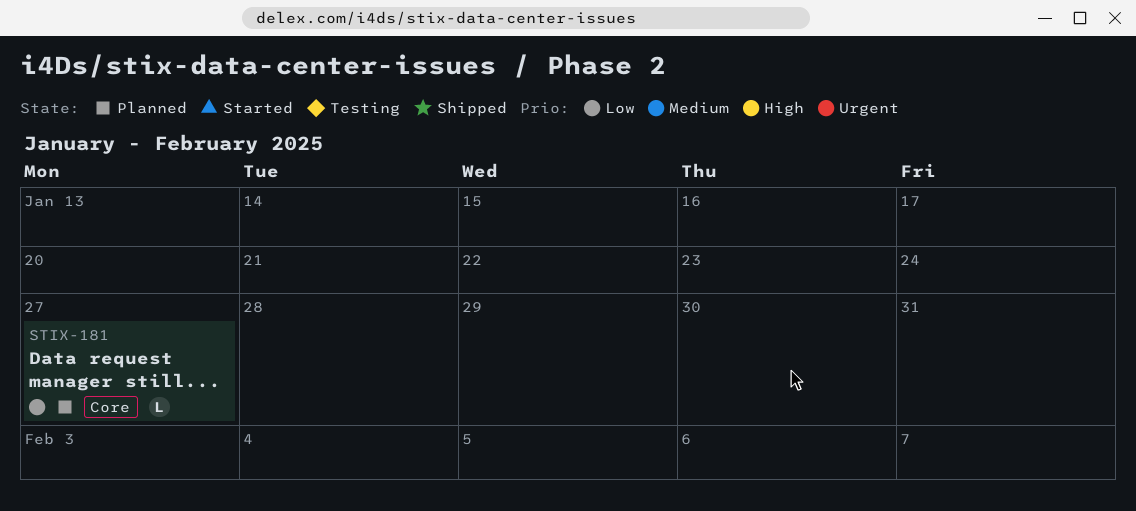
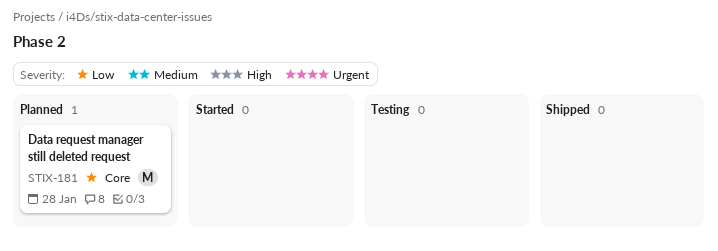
STIX-181, estimate: L -> M
STIX-181, due: Jan 27 -> Jan 28

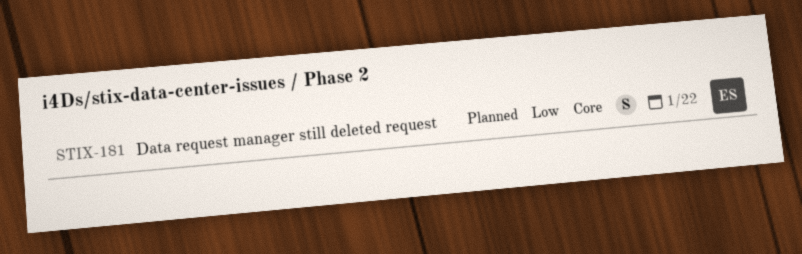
STIX-181, estimate: M -> S
STIX-181, due: Jan 28 -> Jan 22

